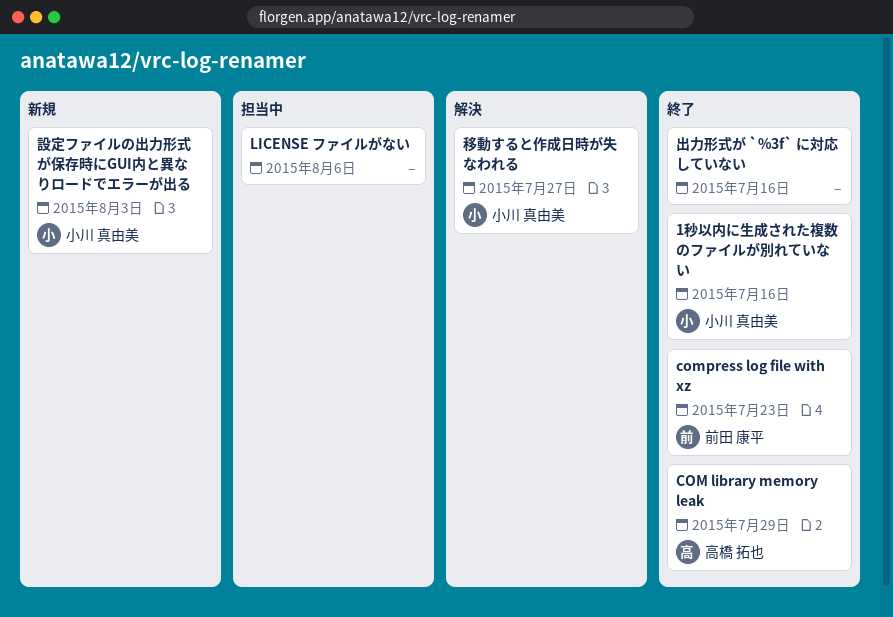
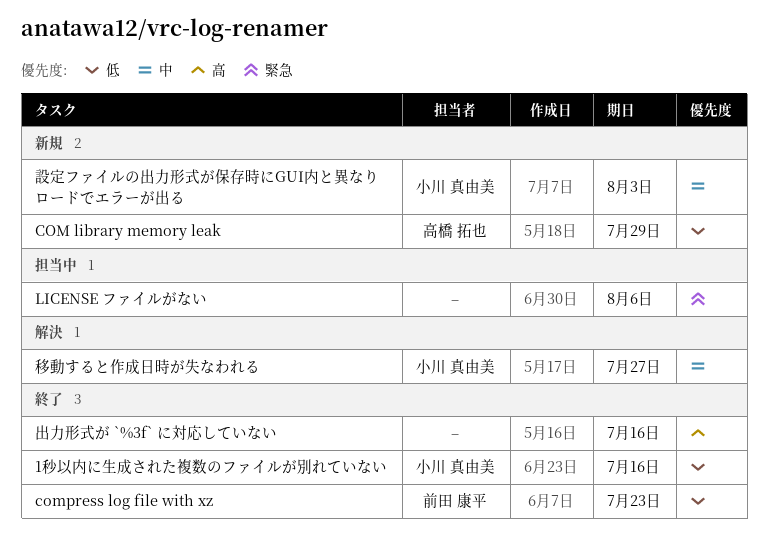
COM library memory leak, status: 終了 -> 新規

